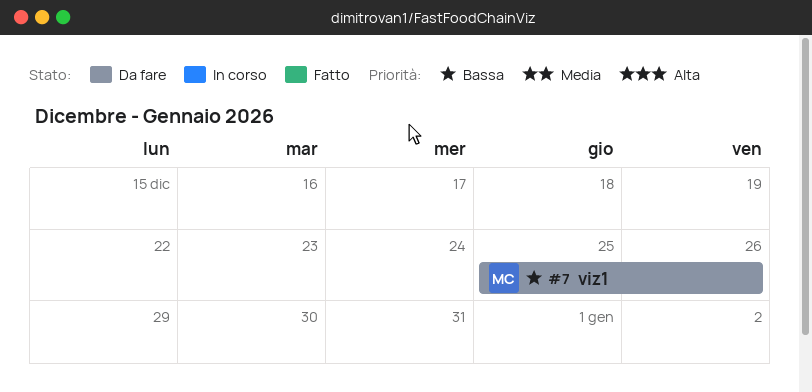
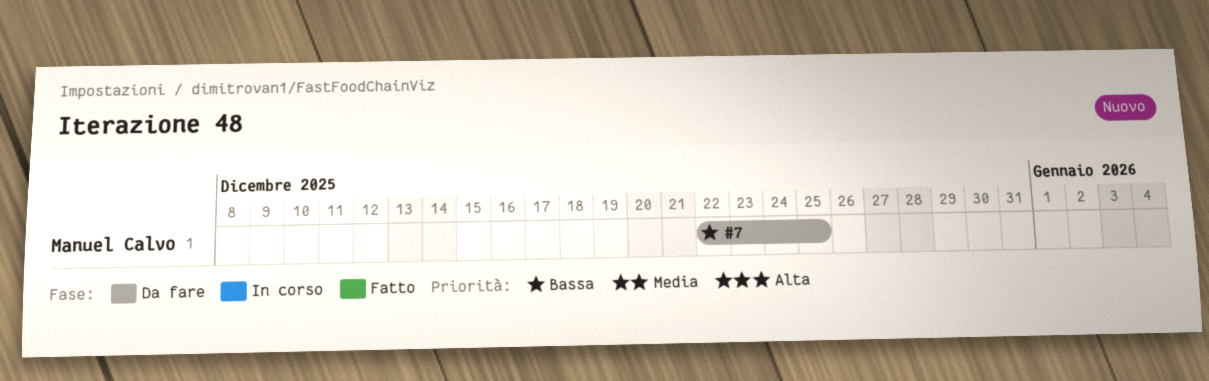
#7, start: Dec 25 -> Dec 22
#7, due: Dec 26 -> Dec 25

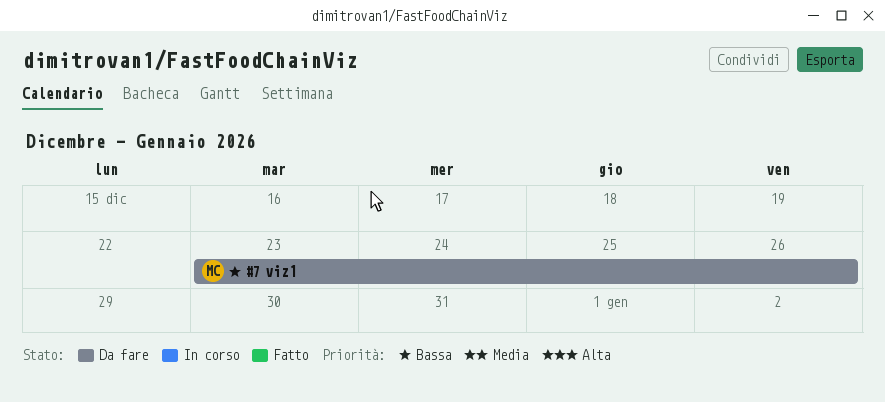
#7, start: Dec 22 -> Dec 23
#7, due: Dec 25 -> Dec 26

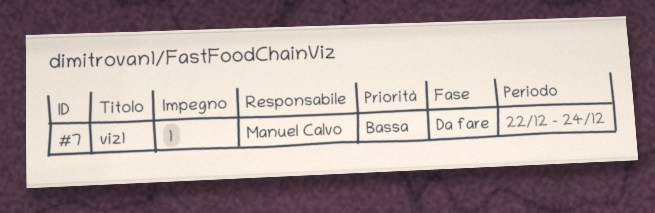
#7, start: Dec 23 -> Dec 22
#7, due: Dec 26 -> Dec 24

